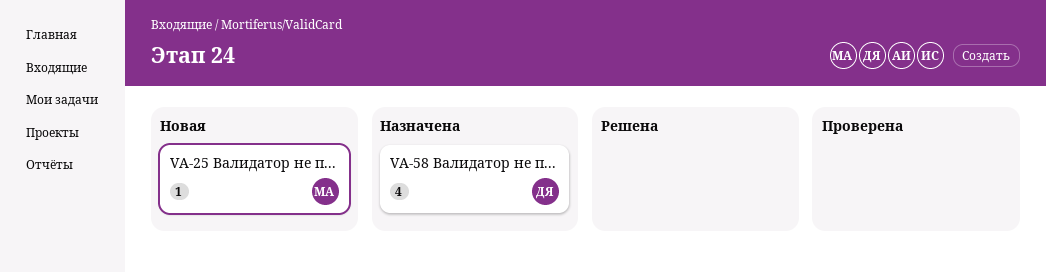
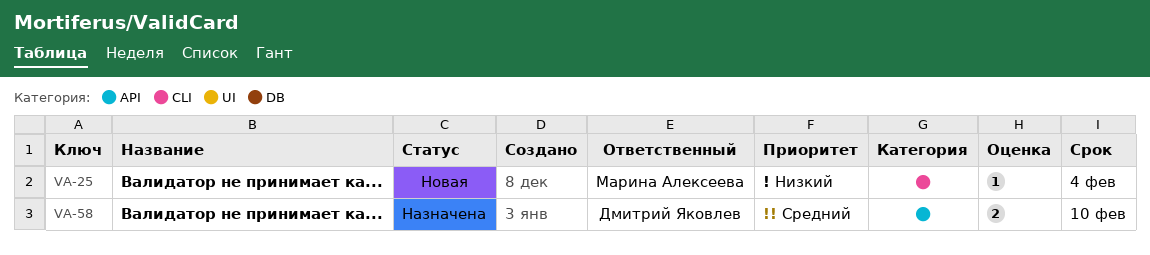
VA-58, estimate: 4 -> 2

